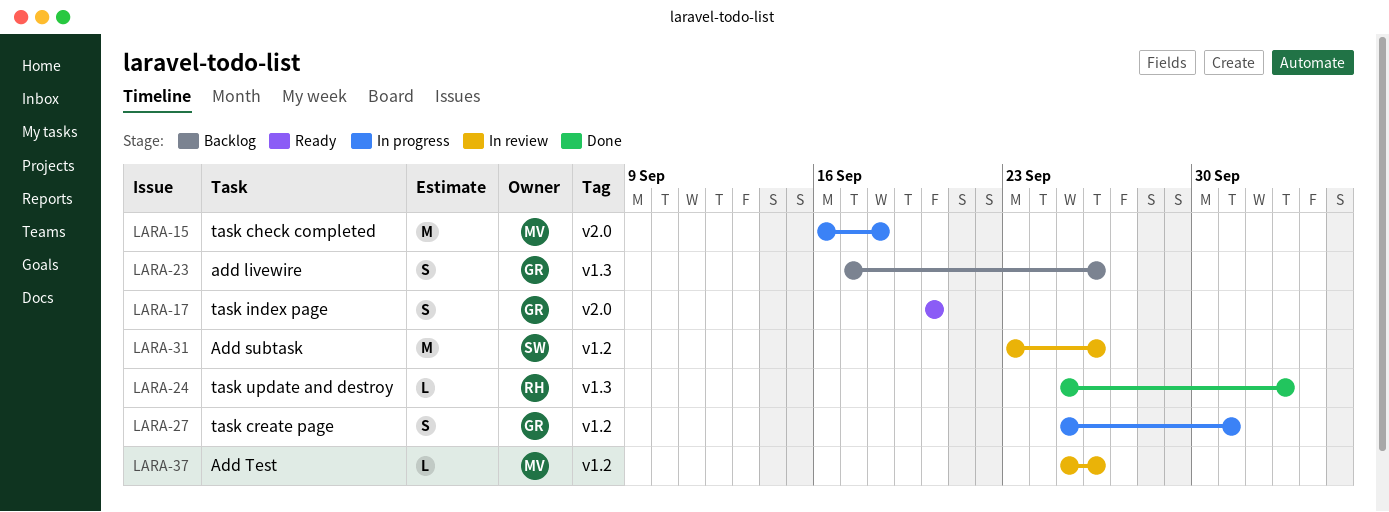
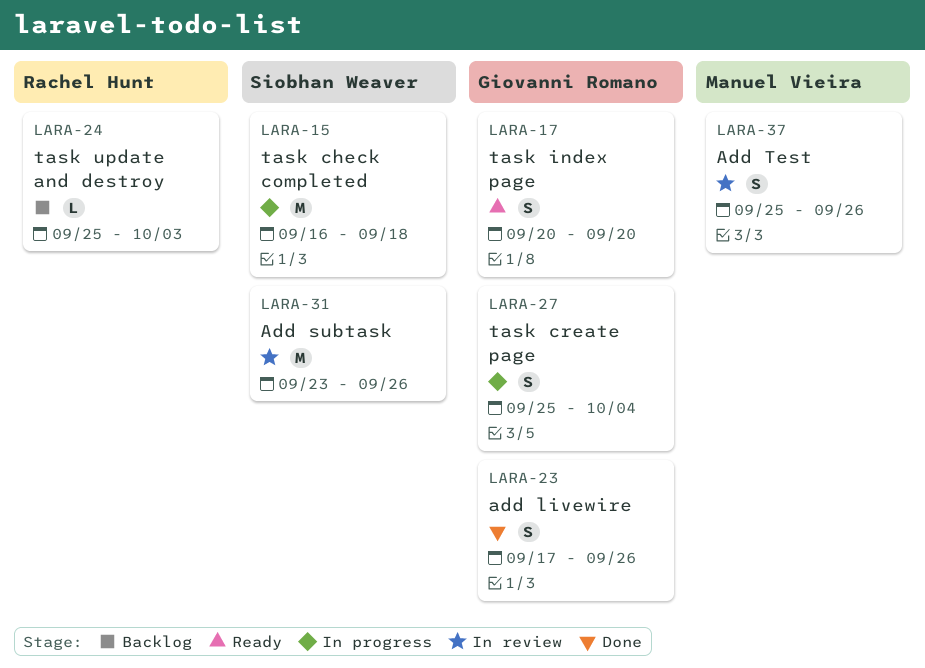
LARA-15, owner: Manuel Vieira -> Siobhan Weaver
LARA-23, status: Backlog -> Done
LARA-24, status: Done -> Backlog
LARA-27, due: Oct 1 -> Oct 4
LARA-37, estimate: L -> S

